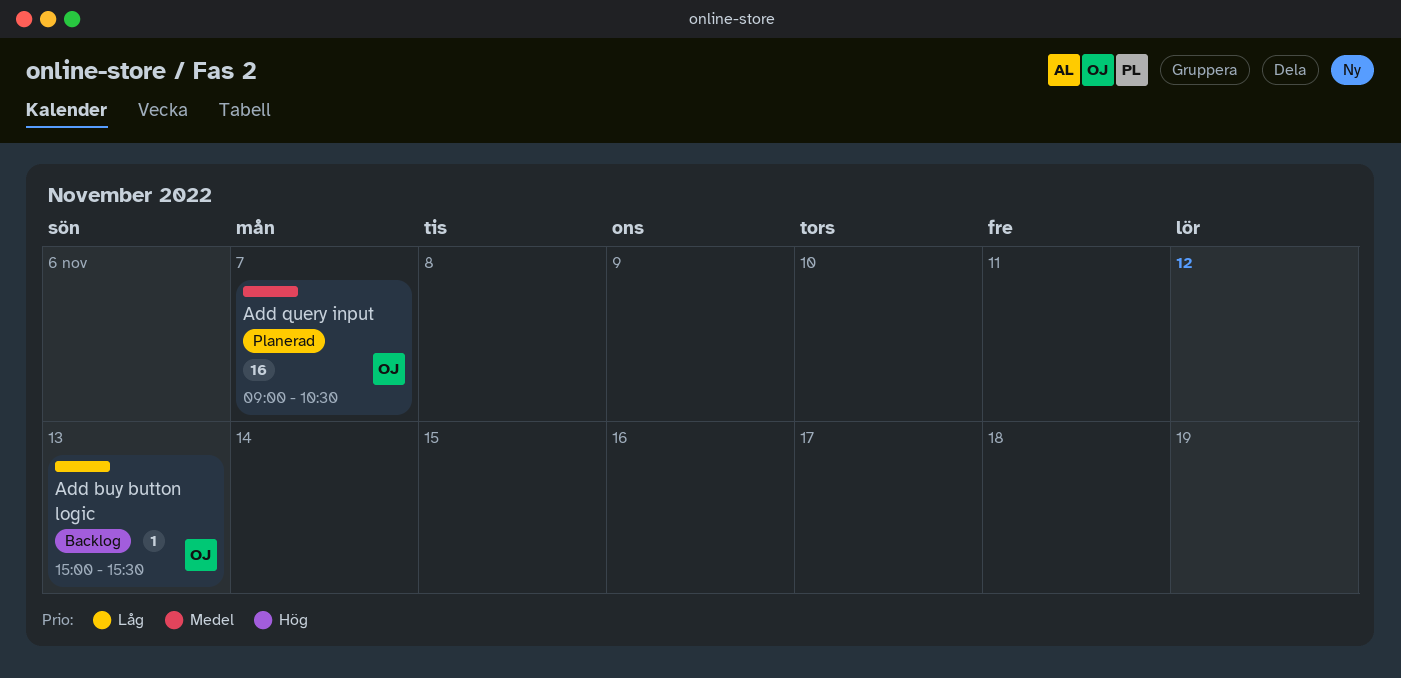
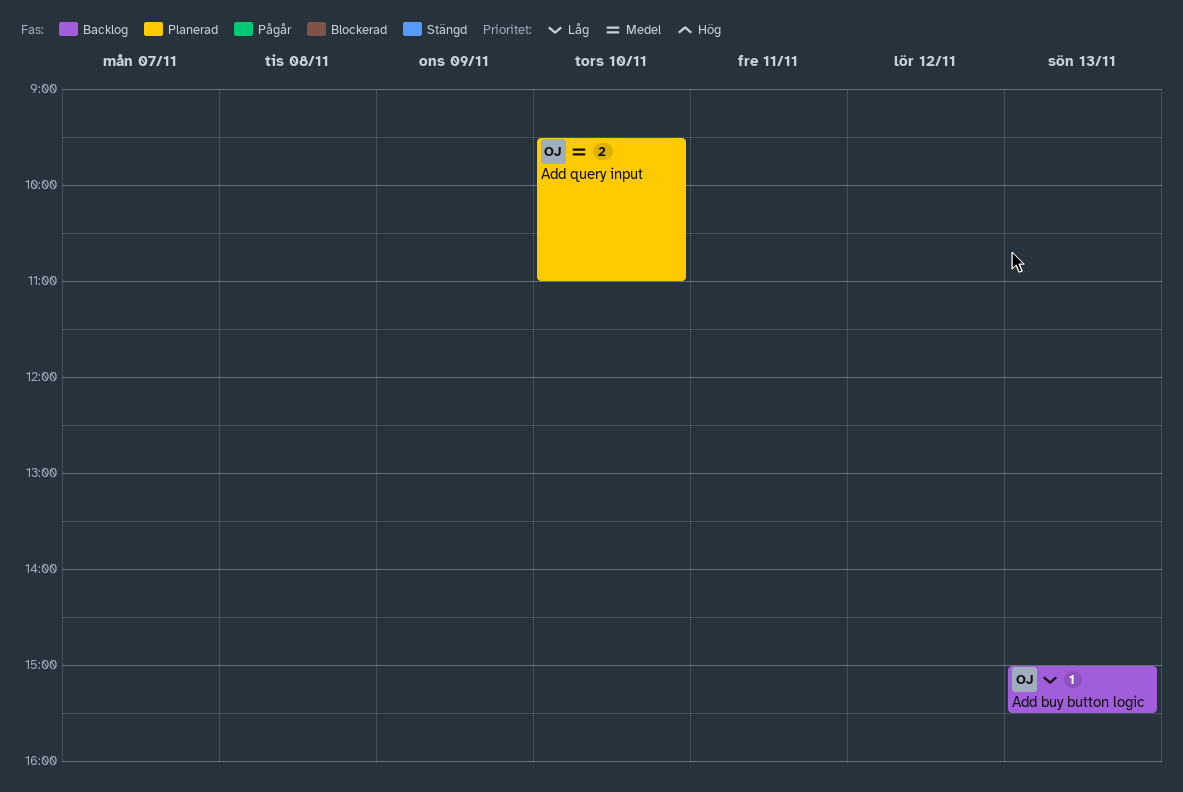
Add query input, estimate: 16 -> 2
Add query input, day: Nov 7 -> Nov 10
Add query input, begins: 09:00 -> 09:30
Add query input, ends: 10:30 -> 11:00

